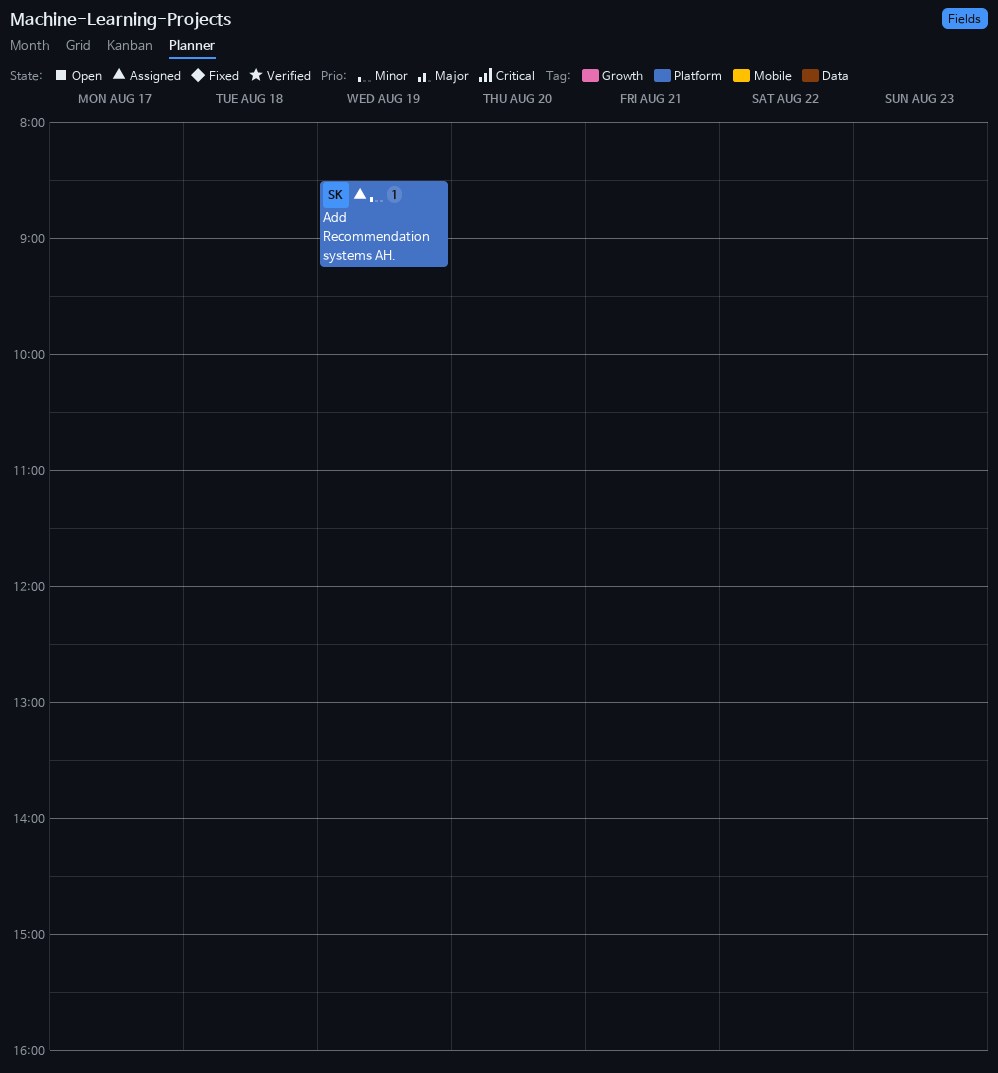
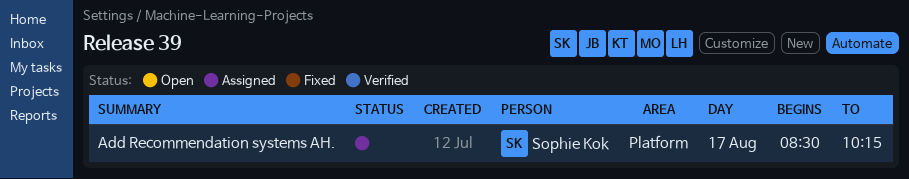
Add Recommendation systems AH., day: Aug 19 -> Aug 17
Add Recommendation systems AH., ends: 09:15 -> 10:15

